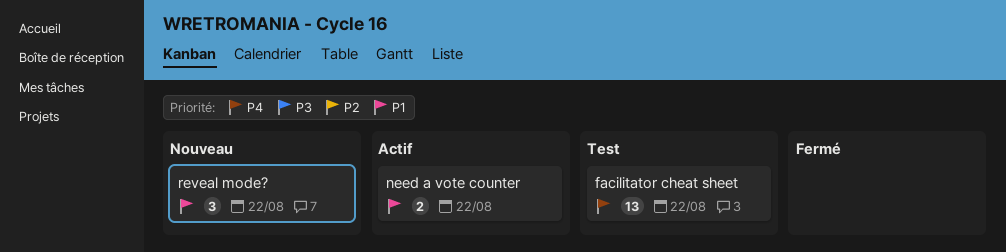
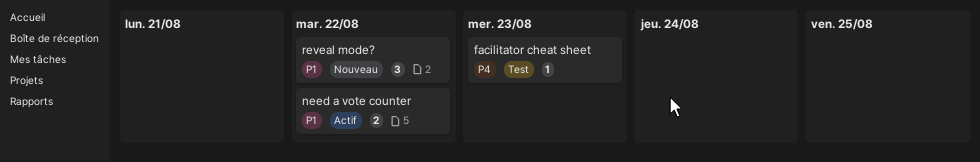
facilitator cheat sheet, estimate: 13 -> 1
facilitator cheat sheet, due: Aug 22 -> Aug 23

